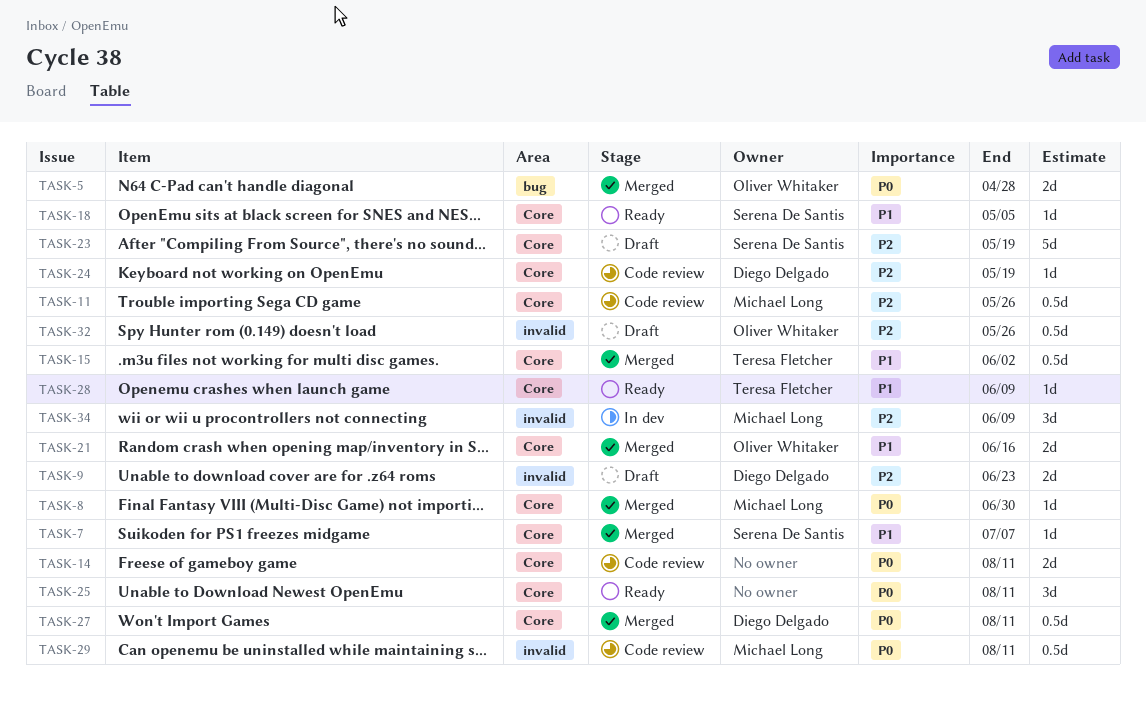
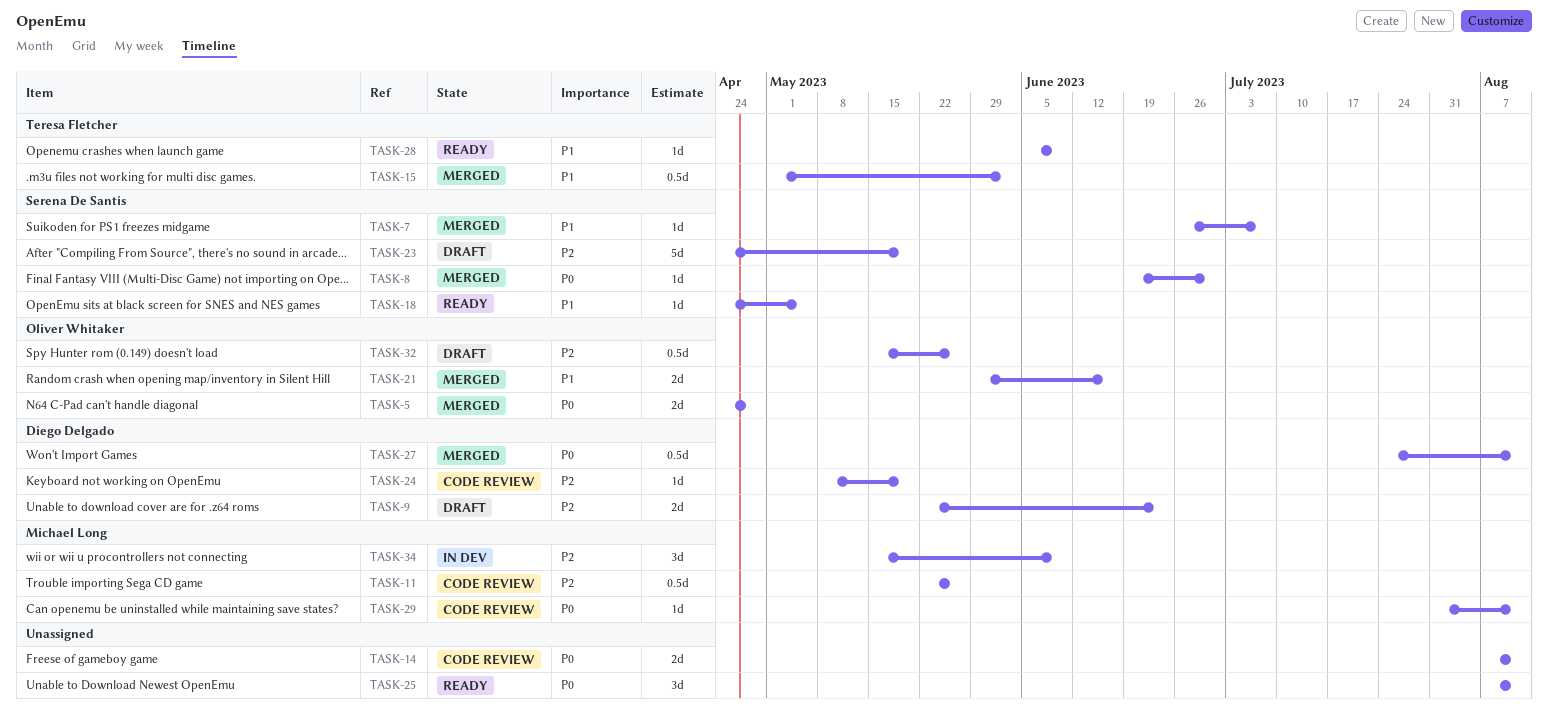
TASK-8, owner: Michael Long -> Serena De Santis
TASK-29, estimate: 0.5d -> 1d

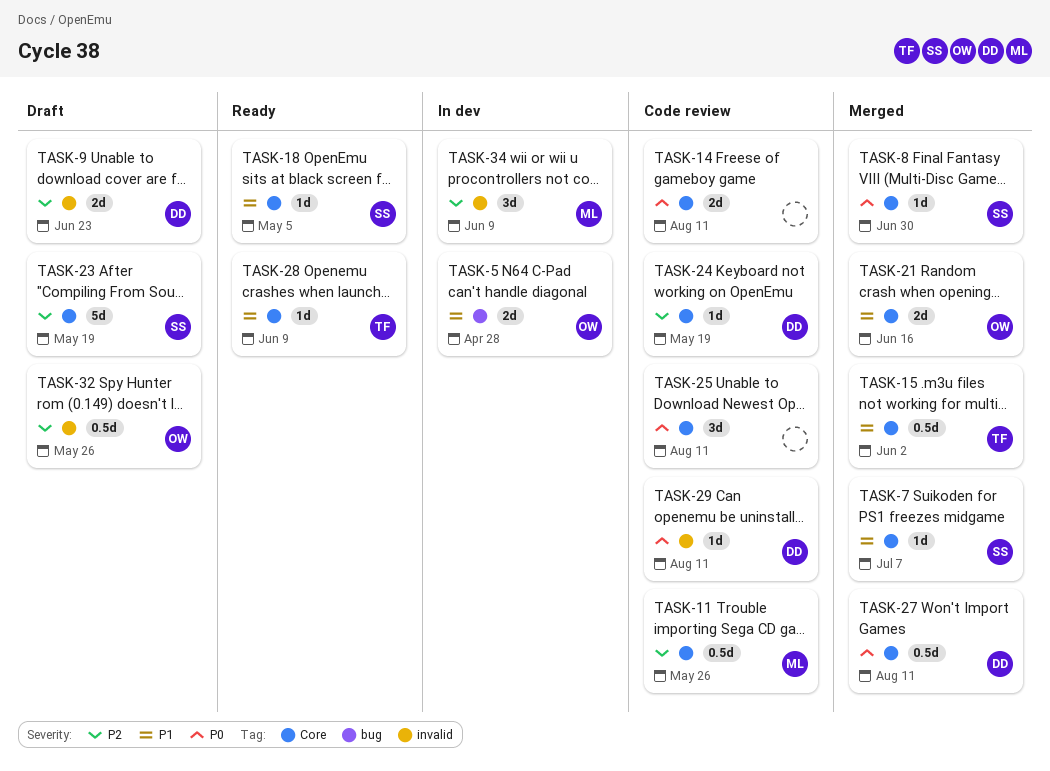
TASK-5, status: Merged -> In dev
TASK-5, priority: P0 -> P1
TASK-25, status: Ready -> Code review
TASK-29, owner: Michael Long -> Diego Delgado

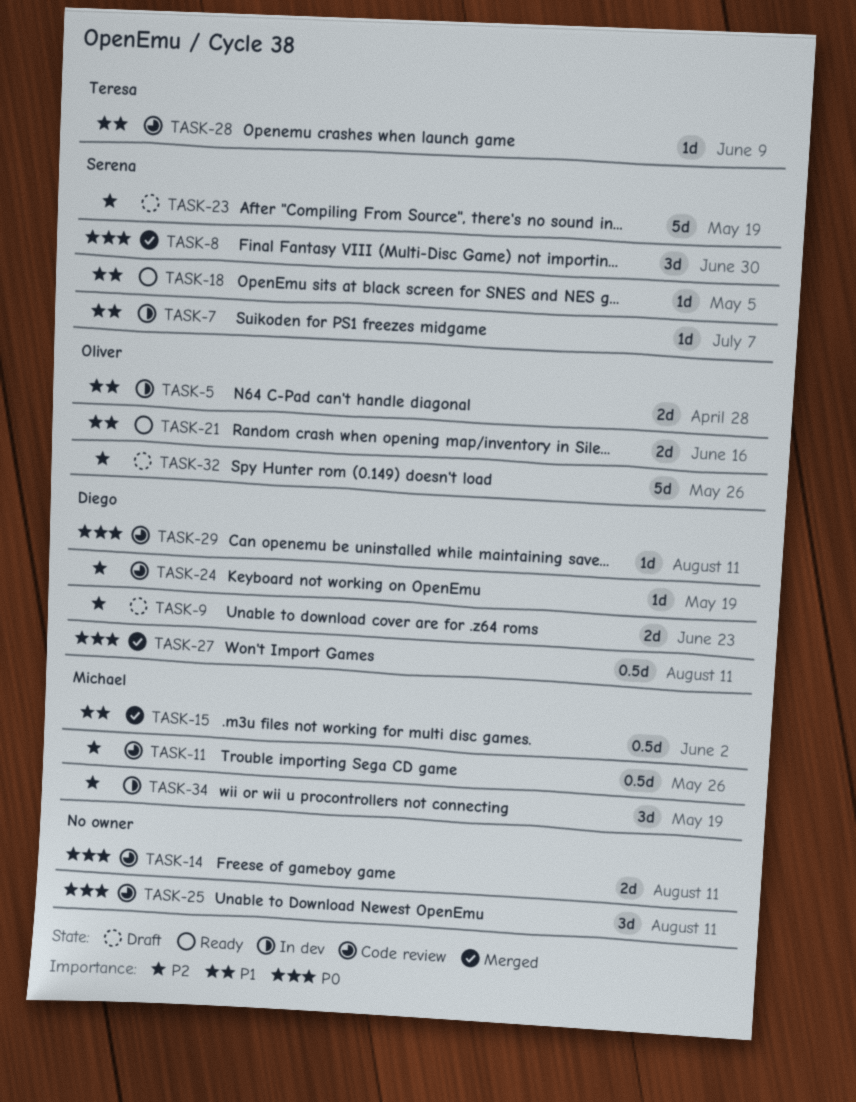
TASK-7, status: Merged -> In dev
TASK-8, estimate: 1d -> 3d
TASK-15, owner: Teresa -> Michael
TASK-21, status: Merged -> Ready
TASK-28, status: Ready -> Code review
TASK-32, estimate: 0.5d -> 5d
TASK-34, due: Jun 9 -> May 19

